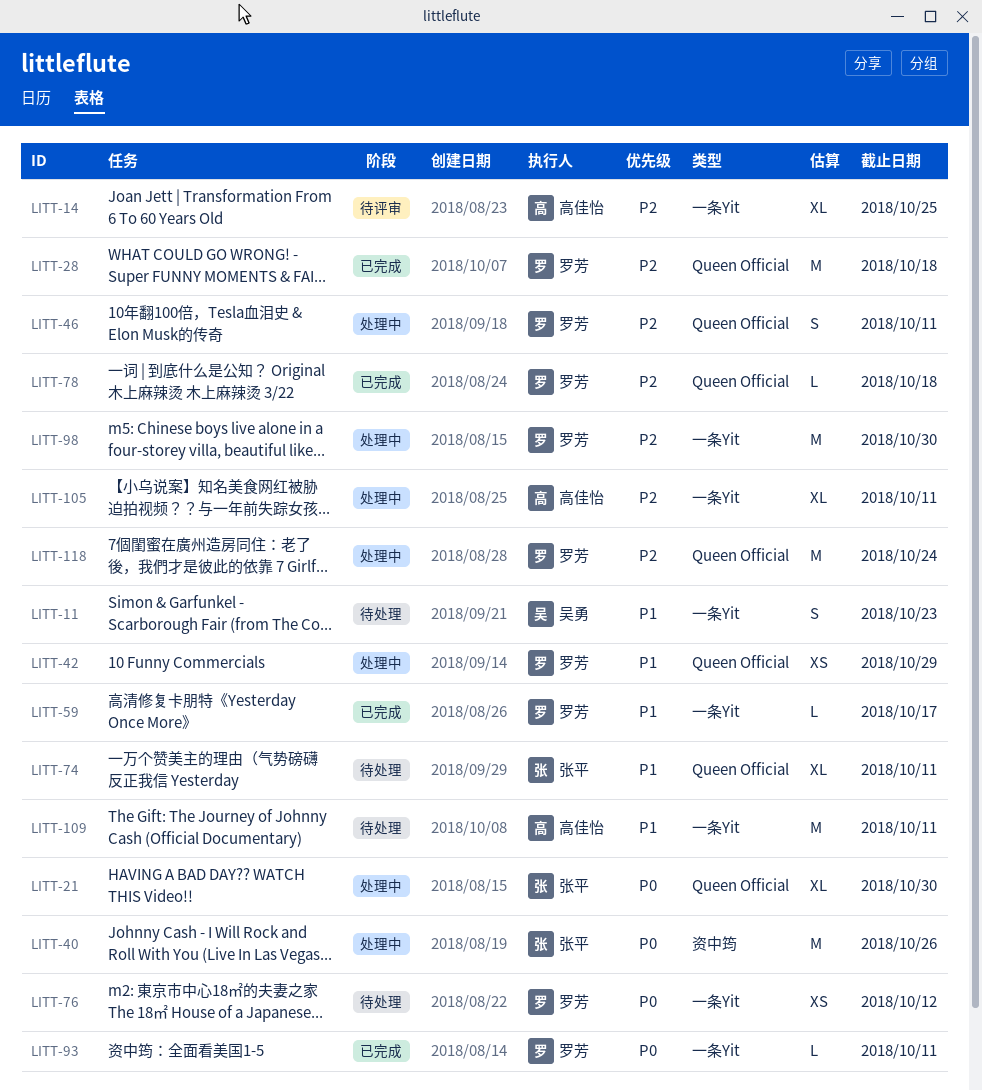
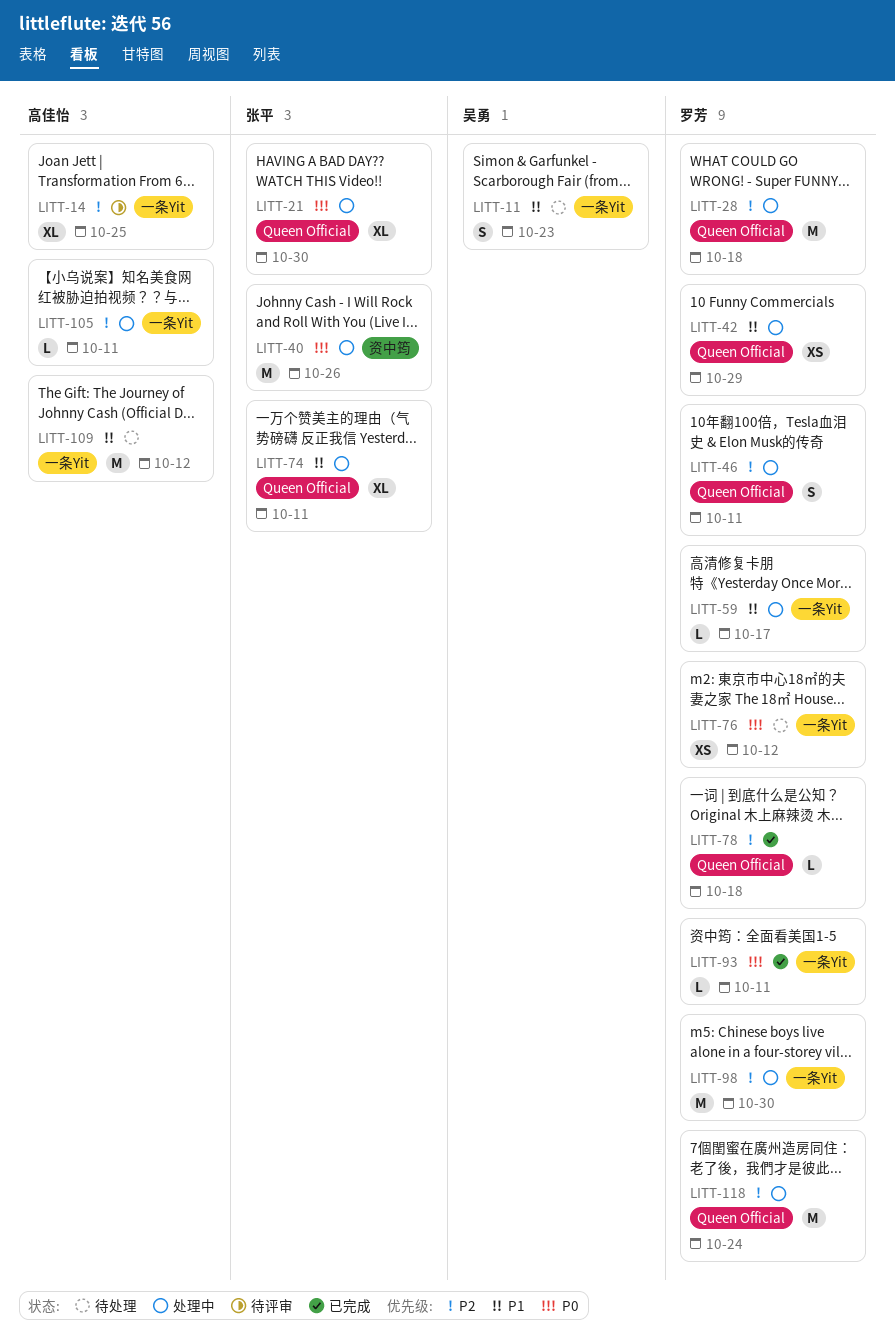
LITT-28, status: 已完成 -> 处理中
LITT-59, status: 已完成 -> 处理中
LITT-74, status: 待处理 -> 处理中
LITT-105, estimate: XL -> L
LITT-109, due: Oct 11 -> Oct 12

